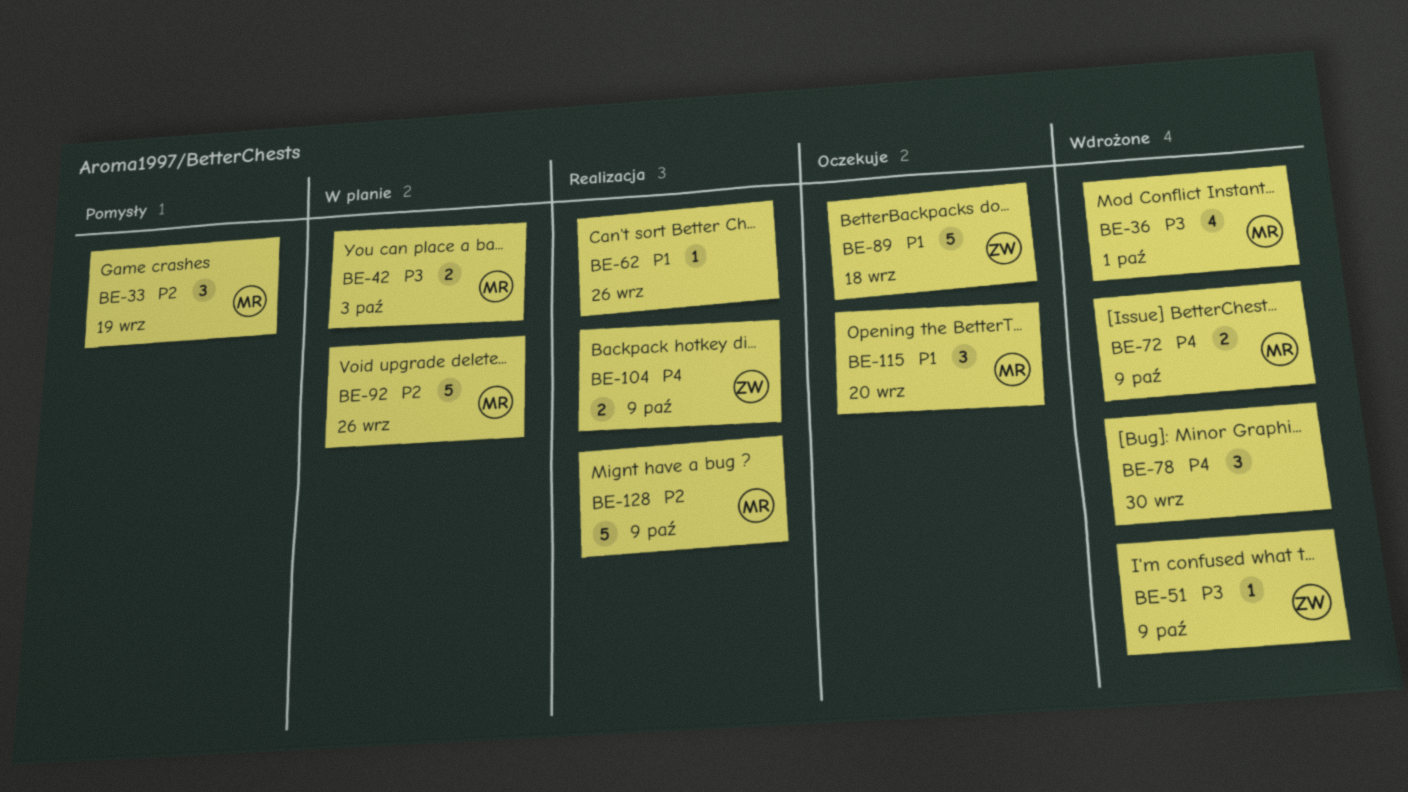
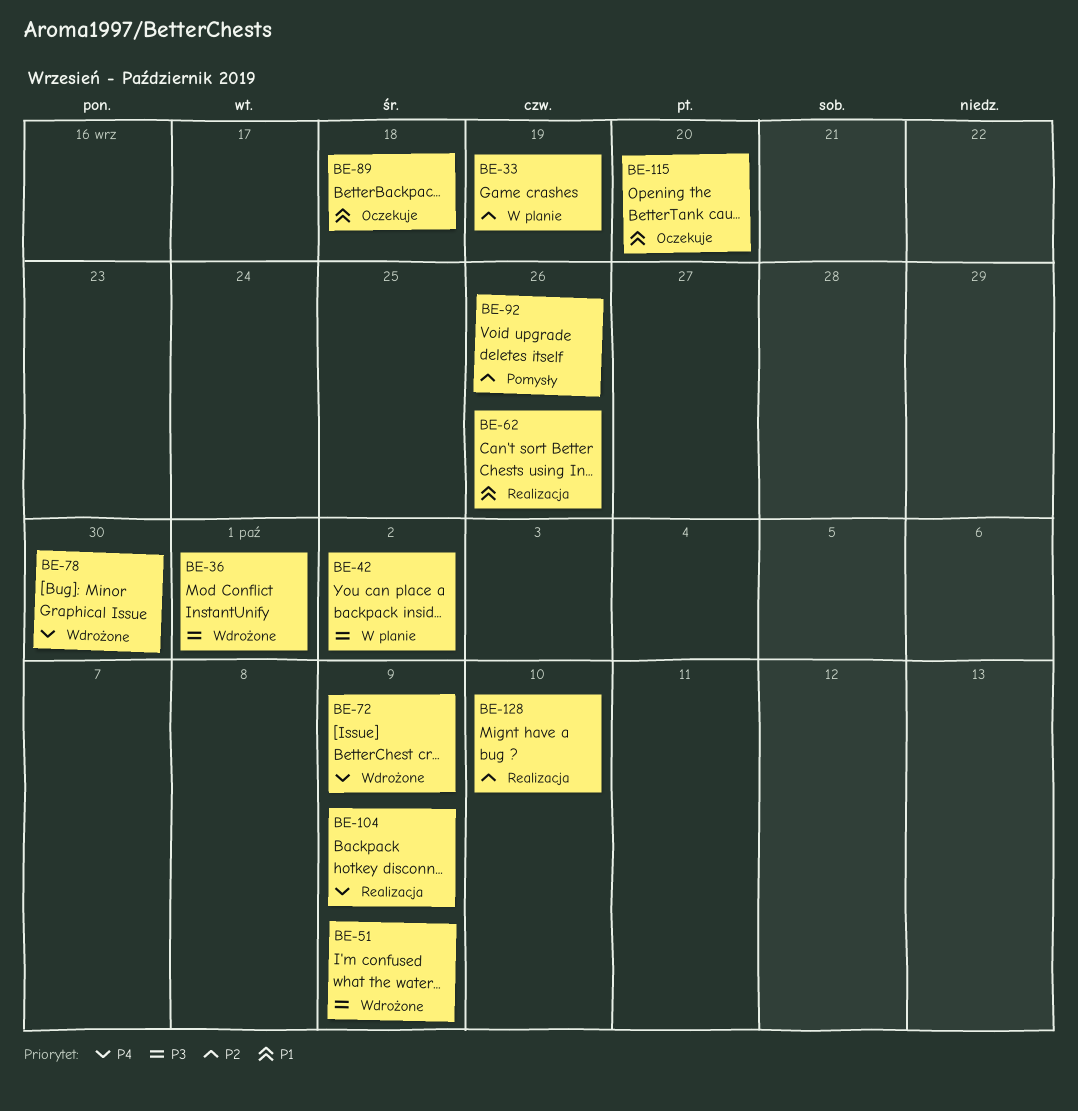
BE-33, status: Pomysły -> W planie
BE-42, due: Oct 3 -> Oct 2
BE-92, status: W planie -> Pomysły
BE-128, due: Oct 9 -> Oct 10

